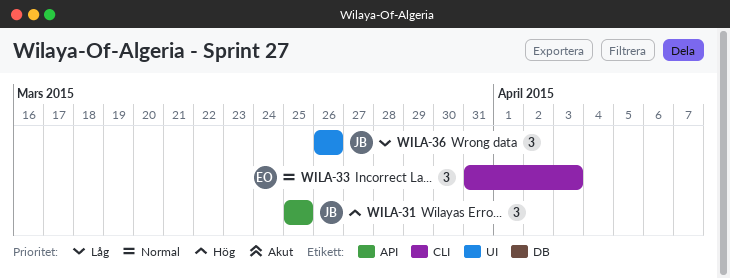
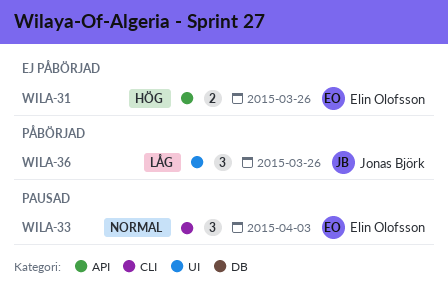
WILA-31, owner: Jonas Björk -> Elin Olofsson
WILA-31, estimate: 3 -> 2
WILA-31, due: Mar 25 -> Mar 26

